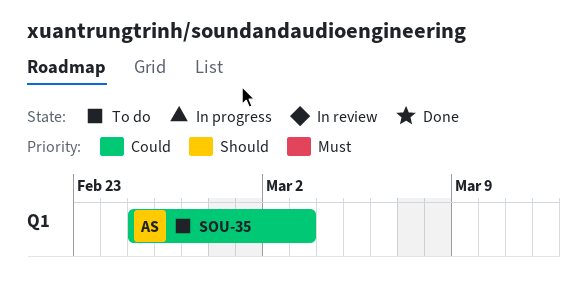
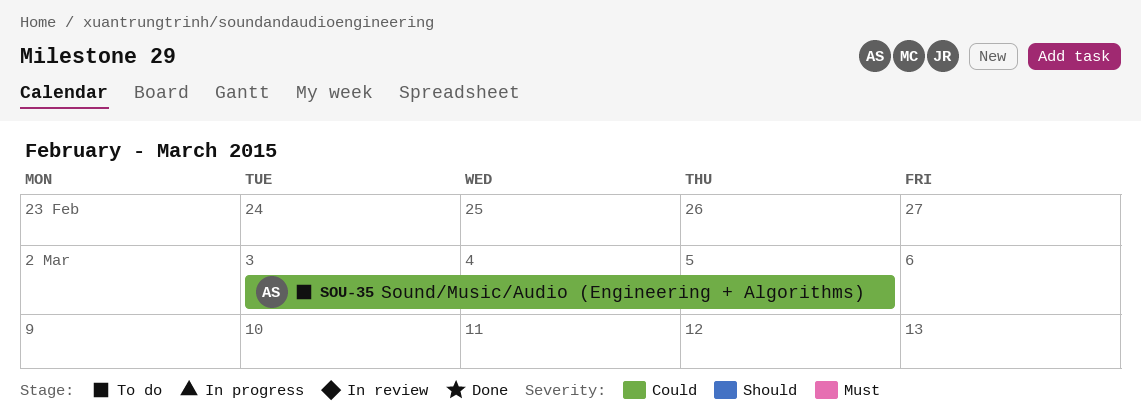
SOU-35, start: Feb 25 -> Mar 3
SOU-35, due: Mar 3 -> Mar 5

